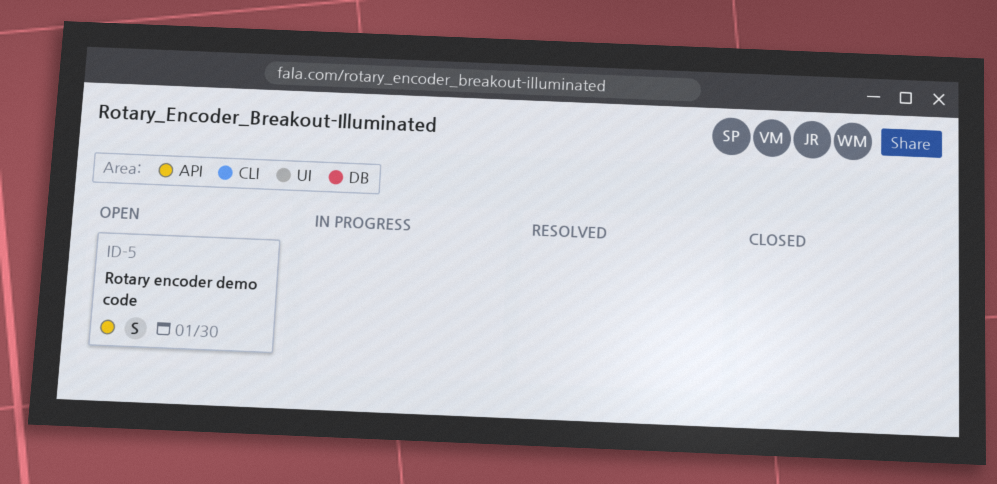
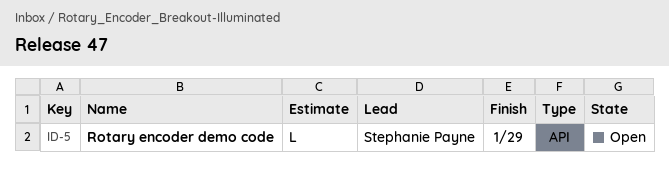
ID-5, estimate: S -> L
ID-5, due: Jan 30 -> Jan 29

